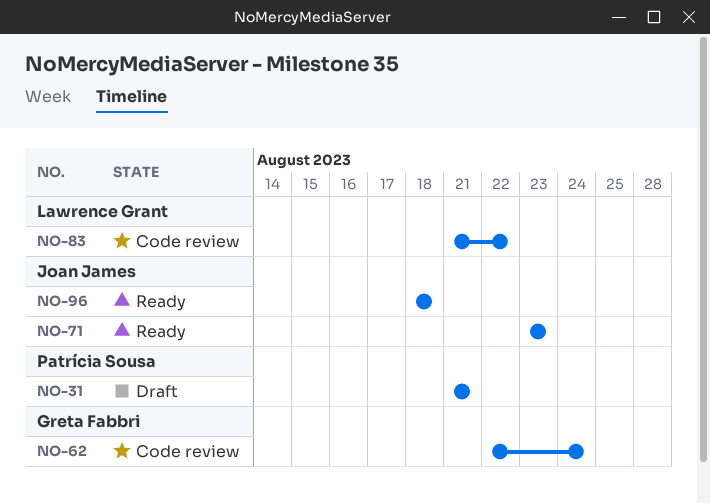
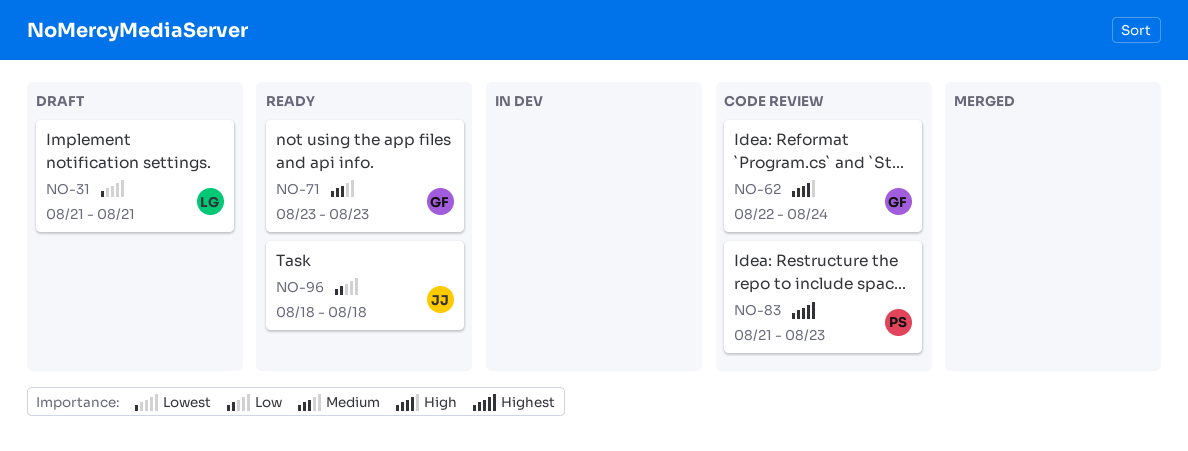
NO-31, owner: Patrícia Sousa -> Lawrence Grant
NO-71, owner: Joan James -> Greta Fabbri
NO-83, owner: Lawrence Grant -> Patrícia Sousa
NO-83, due: Aug 22 -> Aug 23

